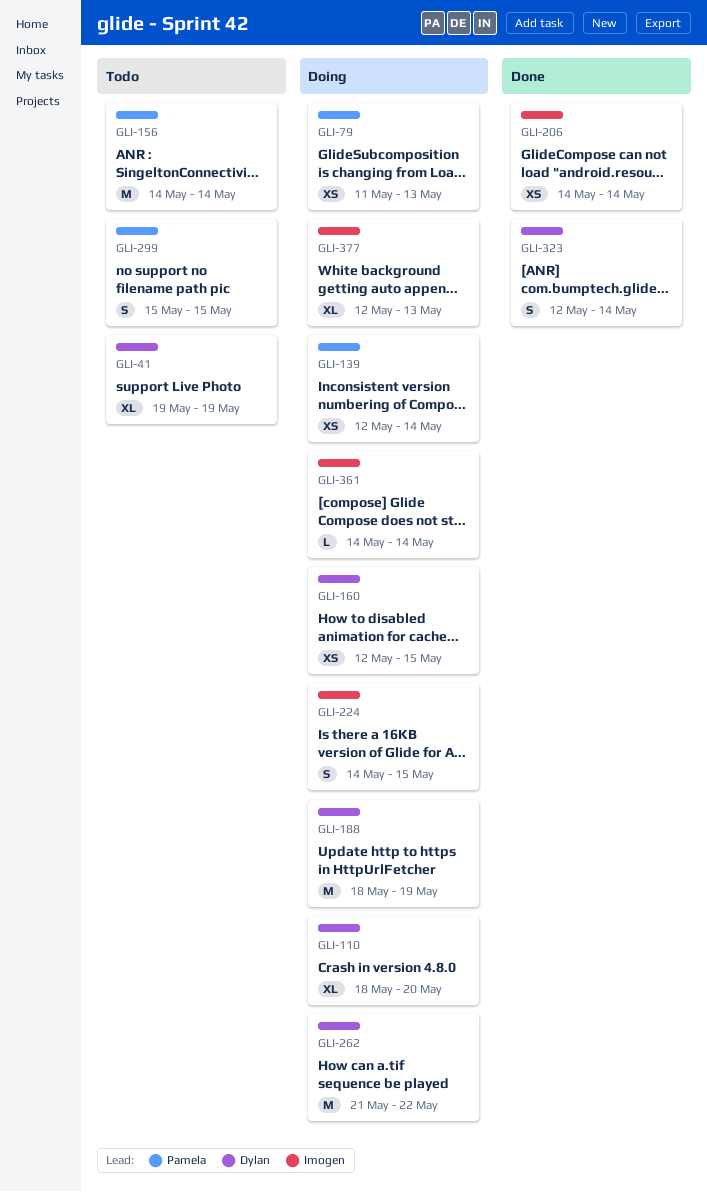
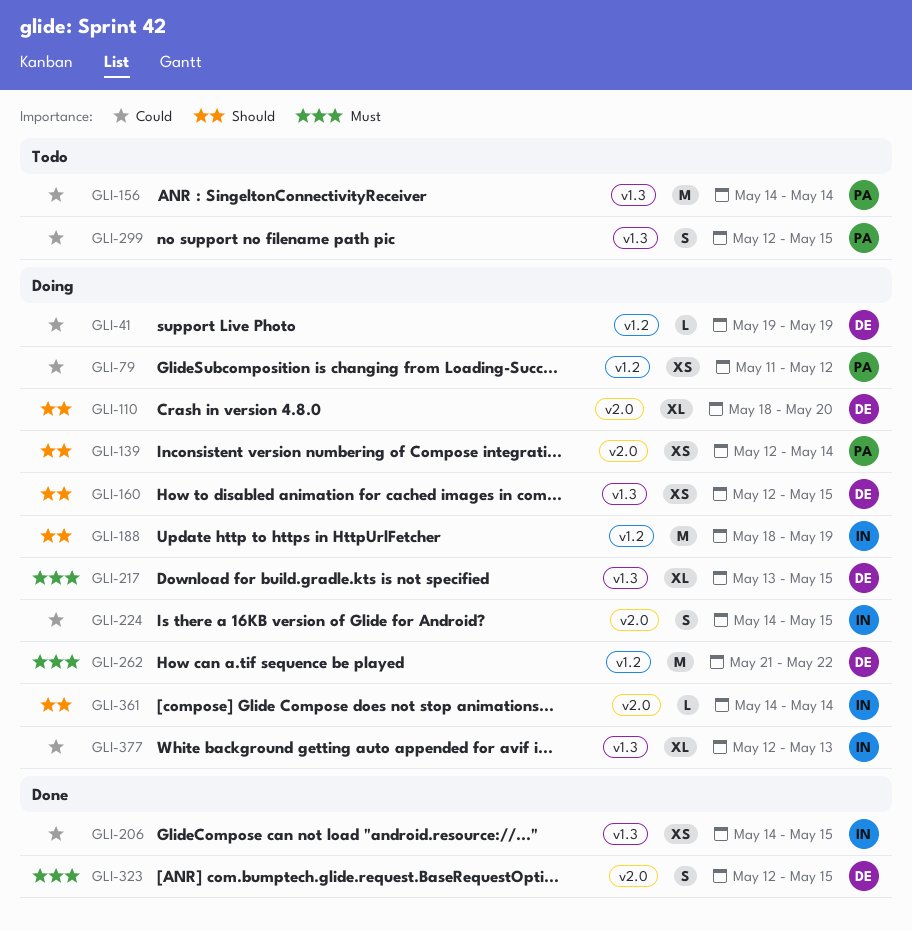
GLI-41, status: Todo -> Doing
GLI-41, estimate: XL -> L
GLI-79, due: May 13 -> May 12
GLI-188, owner: Dylan -> Imogen
GLI-206, due: May 14 -> May 15
GLI-217: none -> present
GLI-299, start: May 15 -> May 12
GLI-323, due: May 14 -> May 15

